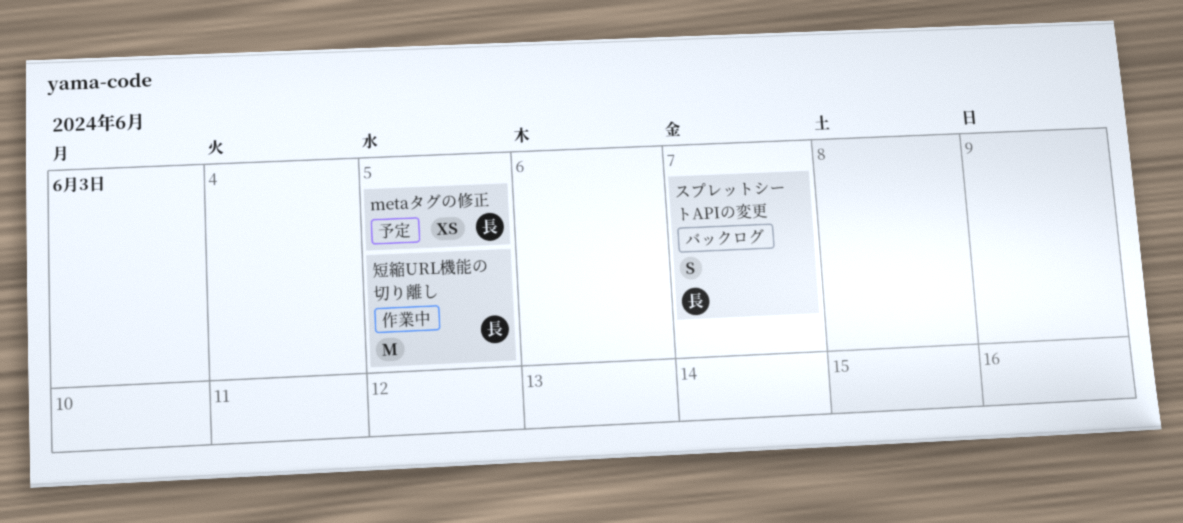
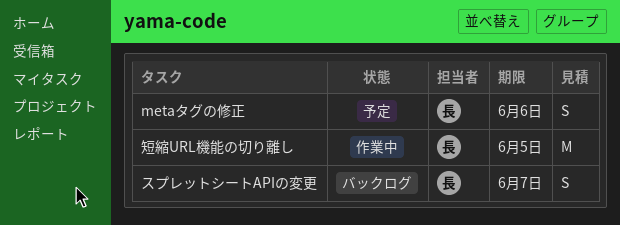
metaタグの修正, estimate: XS -> S
metaタグの修正, due: Jun 5 -> Jun 6

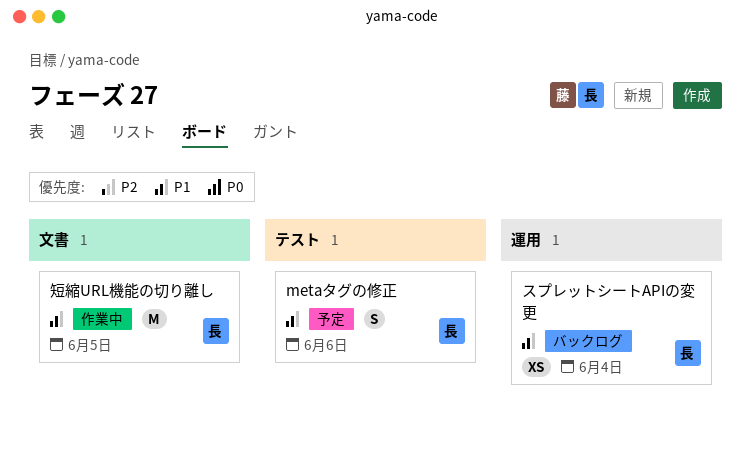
スプレットシートAPIの変更, estimate: S -> XS
スプレットシートAPIの変更, due: Jun 7 -> Jun 4

